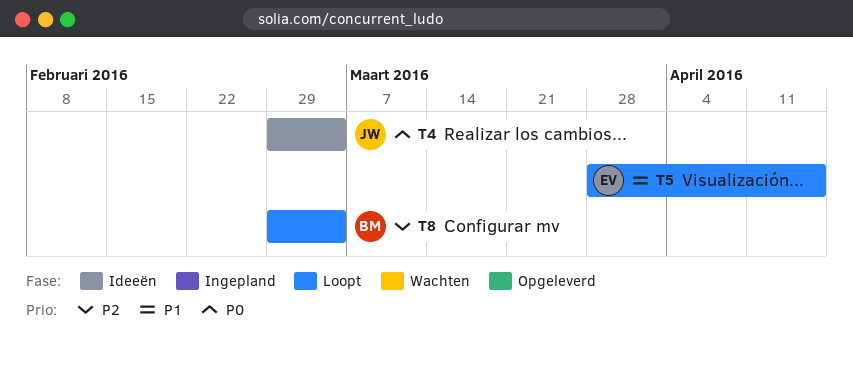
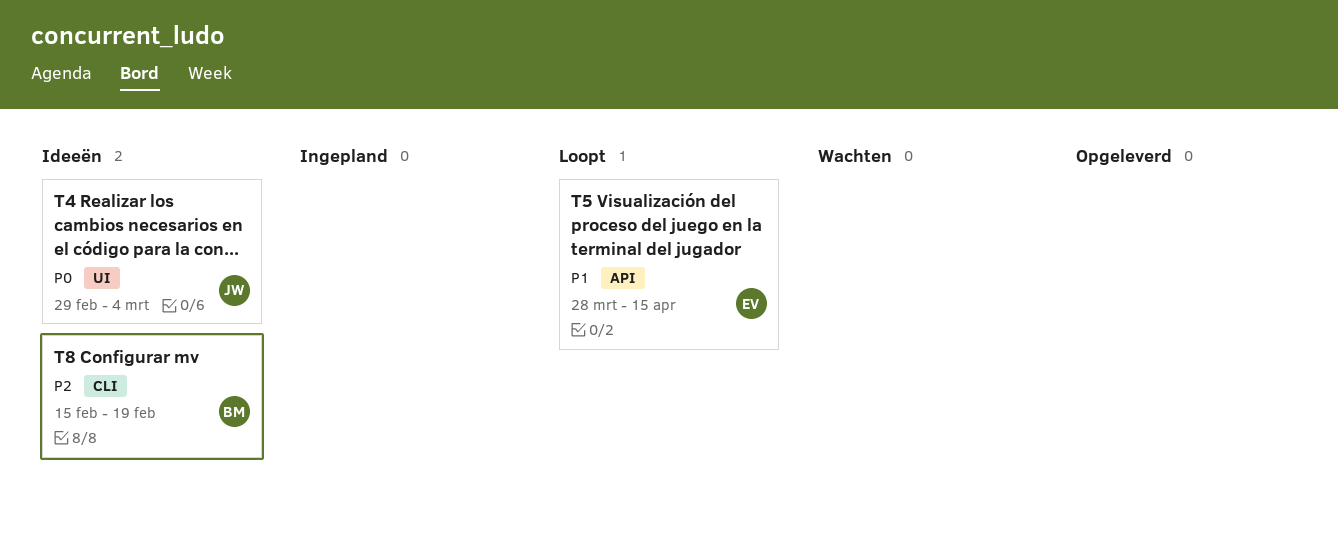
T8, status: Loopt -> Ideeën
T8, start: Feb 29 -> Feb 15
T8, due: Mar 4 -> Feb 19

